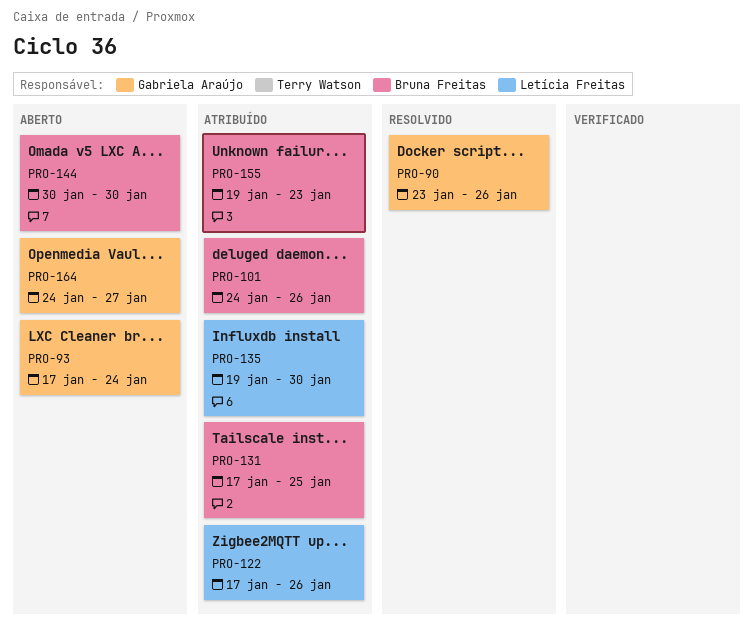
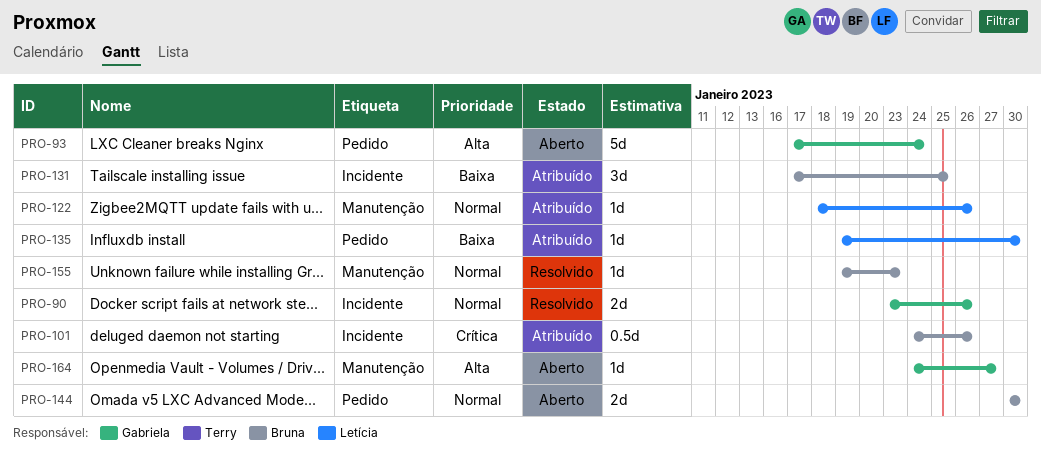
PRO-122, start: Jan 17 -> Jan 18
PRO-155, status: Atribuído -> Resolvido

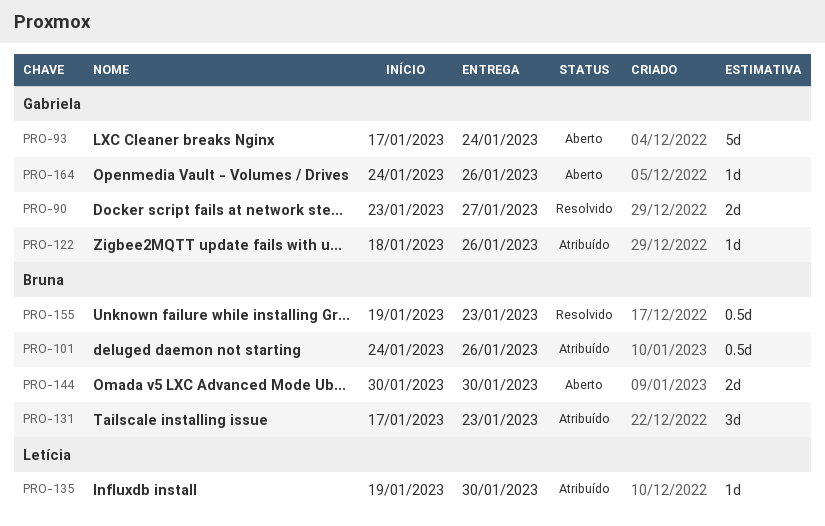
PRO-90, due: Jan 26 -> Jan 27
PRO-122, owner: Letícia -> Gabriela
PRO-131, due: Jan 25 -> Jan 23
PRO-155, estimate: 1d -> 0.5d
PRO-164, due: Jan 27 -> Jan 26

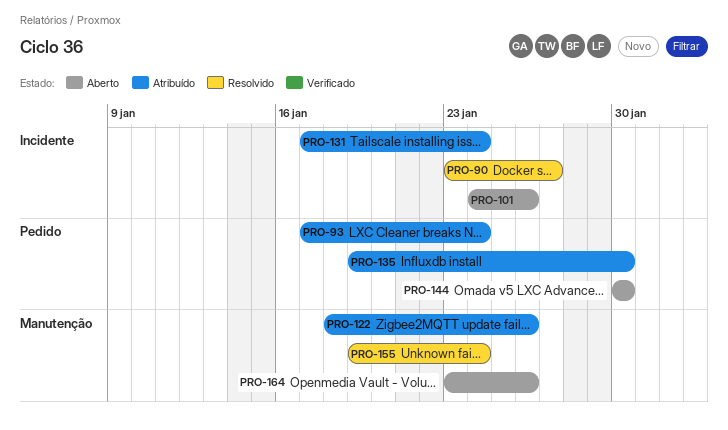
PRO-93, status: Aberto -> Atribuído
PRO-101, status: Atribuído -> Aberto
PRO-131, due: Jan 23 -> Jan 24
PRO-155, due: Jan 23 -> Jan 24
PRO-164, start: Jan 24 -> Jan 23

